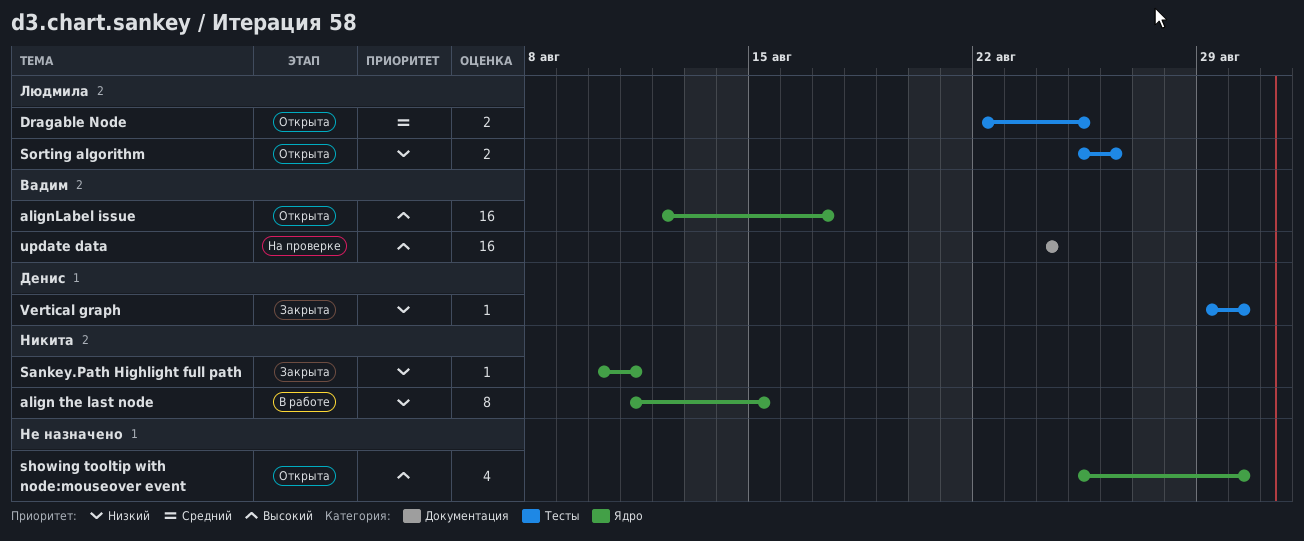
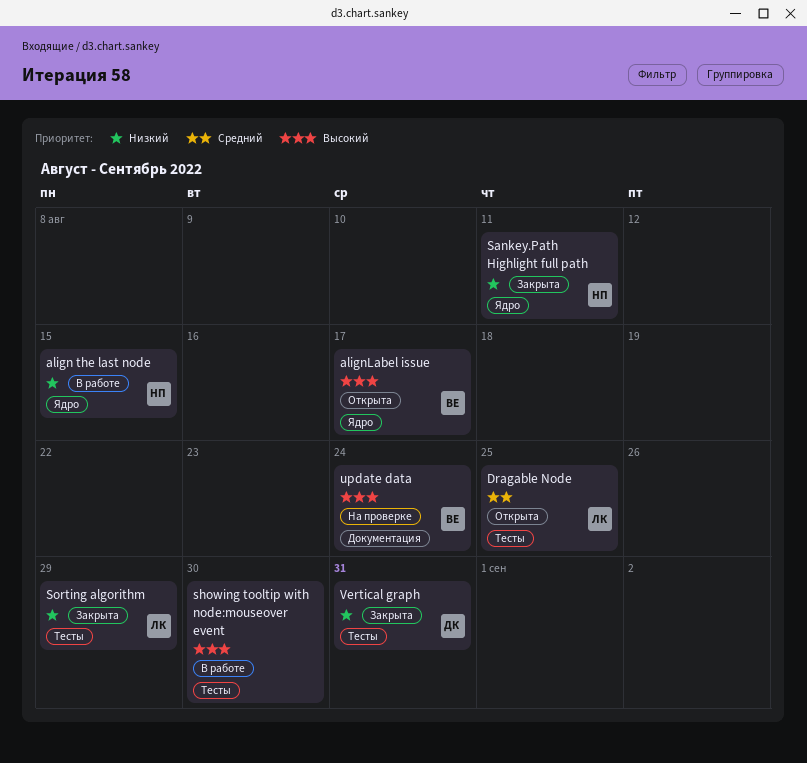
showing tooltip with node:mouseover event, status: Открыта -> В работе
showing tooltip with node:mouseover event, label: Ядро -> Тесты
Sorting algorithm, status: Открыта -> Закрыта
Sorting algorithm, due: Aug 26 -> Aug 29
Vertical graph, due: Aug 30 -> Aug 31

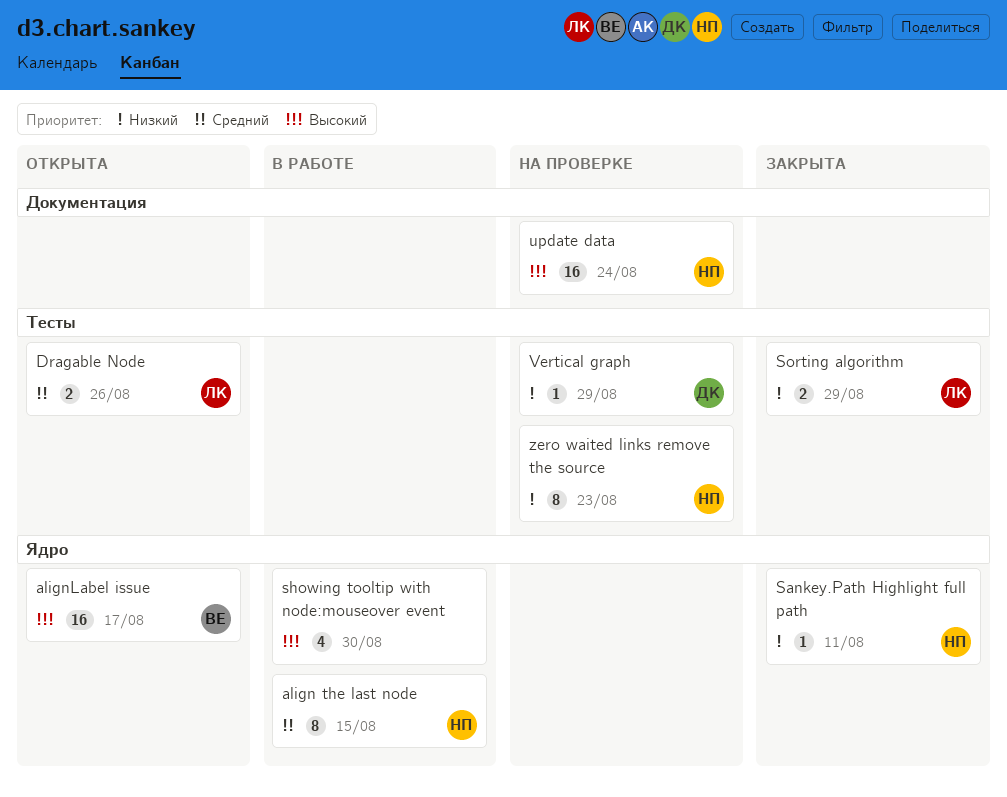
align the last node, priority: Низкий -> Средний
Dragable Node, due: Aug 25 -> Aug 26
showing tooltip with node:mouseover event, label: Тесты -> Ядро
update data, owner: ВЕ -> НП
Vertical graph, status: Закрыта -> На проверке
Vertical graph, due: Aug 31 -> Aug 29
zero waited links remove the source: none -> present

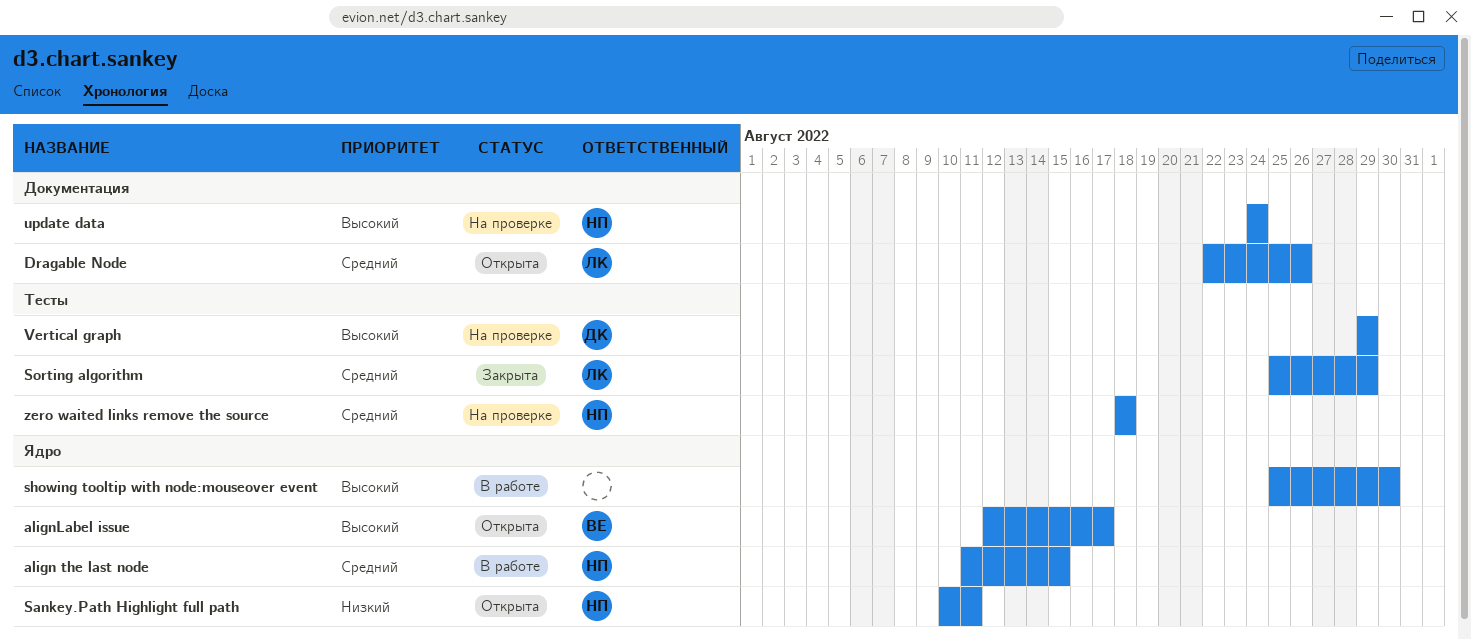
Dragable Node, label: Тесты -> Документация
Sankey.Path Highlight full path, status: Закрыта -> Открыта
Sorting algorithm, priority: Низкий -> Средний
Vertical graph, priority: Низкий -> Высокий
zero waited links remove the source, priority: Низкий -> Средний
zero waited links remove the source, due: Aug 23 -> Aug 18

